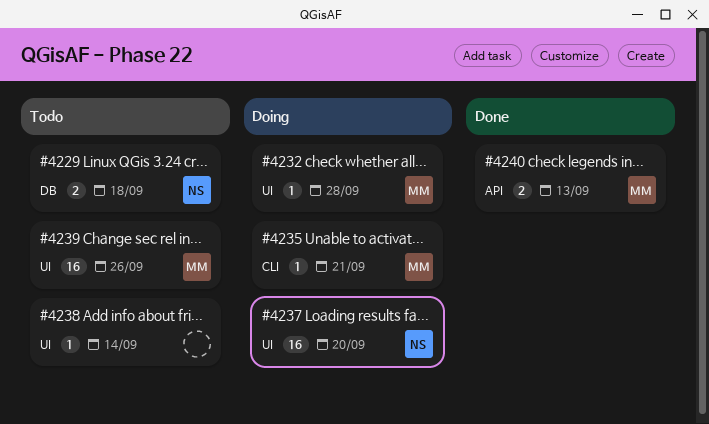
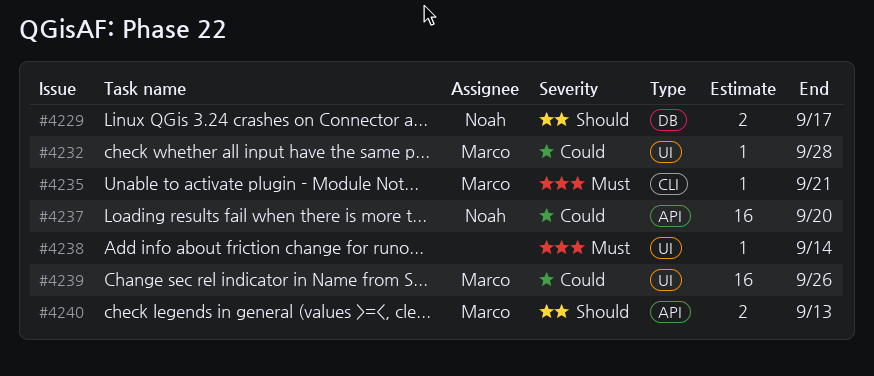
#4229, due: Sep 18 -> Sep 17
#4237, label: UI -> API

